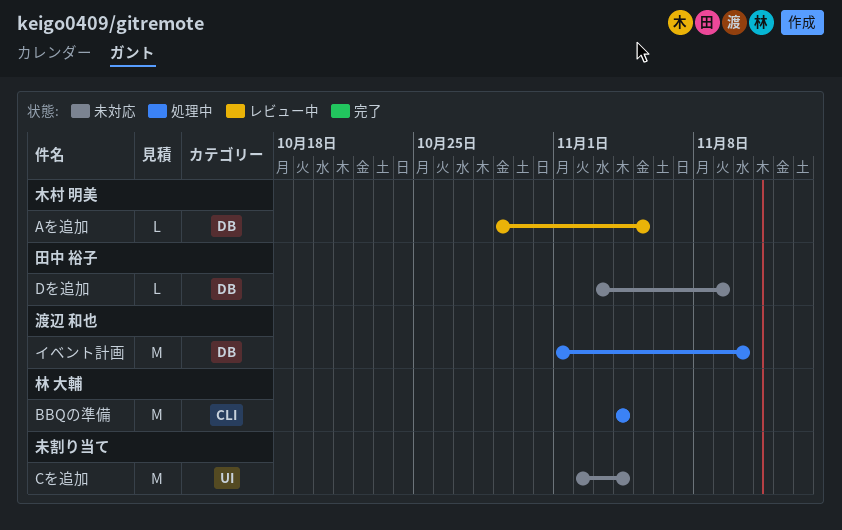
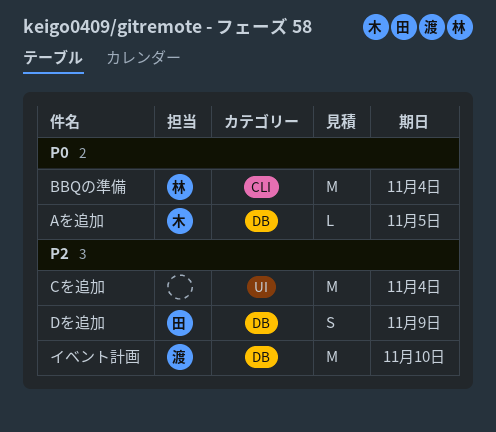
Dを追加, estimate: L -> S

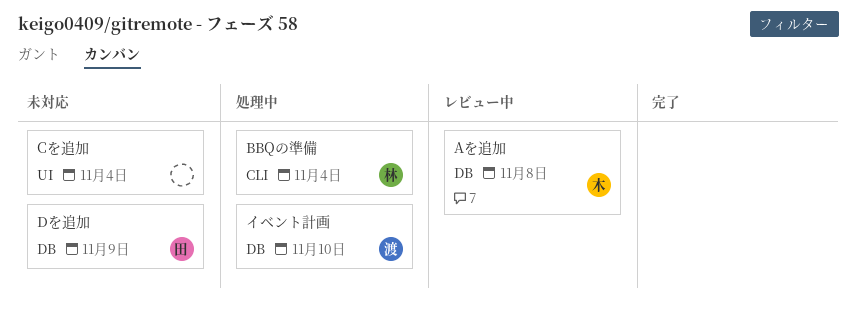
Aを追加, due: Nov 5 -> Nov 8

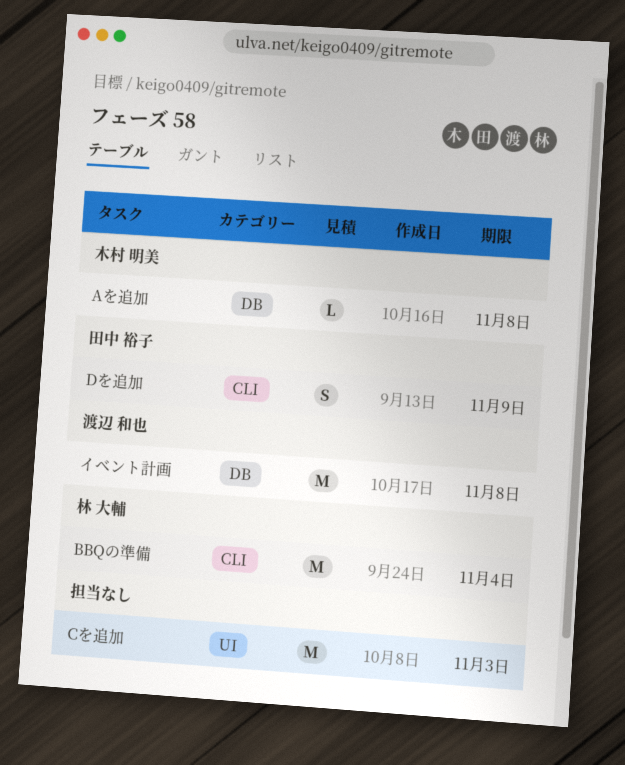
Cを追加, due: Nov 4 -> Nov 3
Dを追加, label: DB -> CLI
イベント計画, due: Nov 10 -> Nov 8

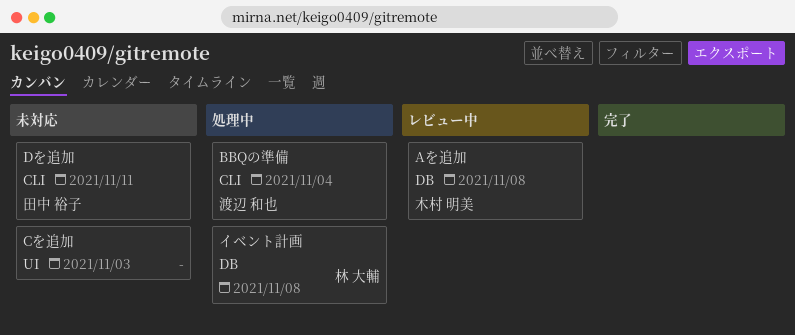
BBQの準備, owner: 林 大輔 -> 渡辺 和也
Dを追加, due: Nov 9 -> Nov 11
イベント計画, owner: 渡辺 和也 -> 林 大輔

